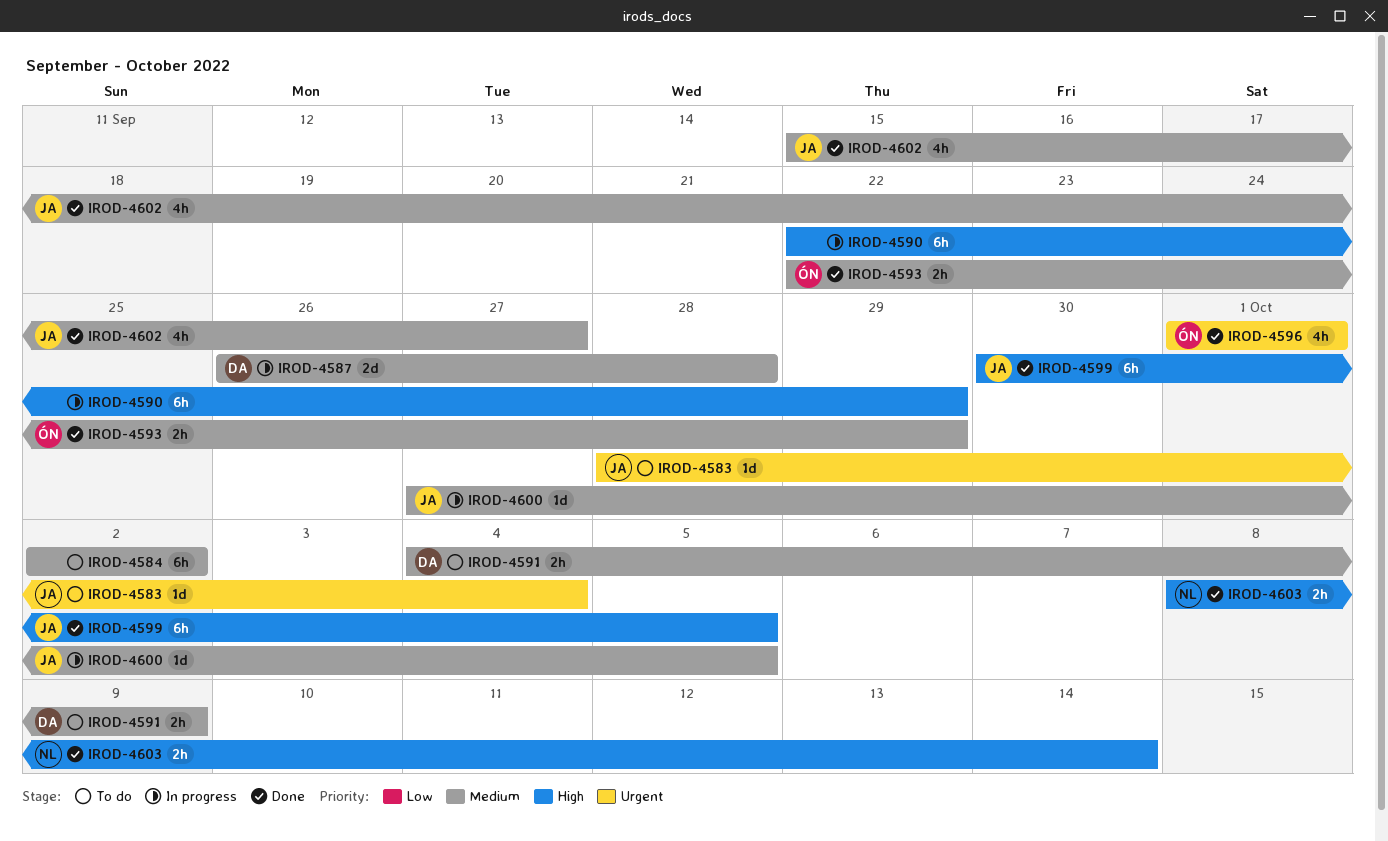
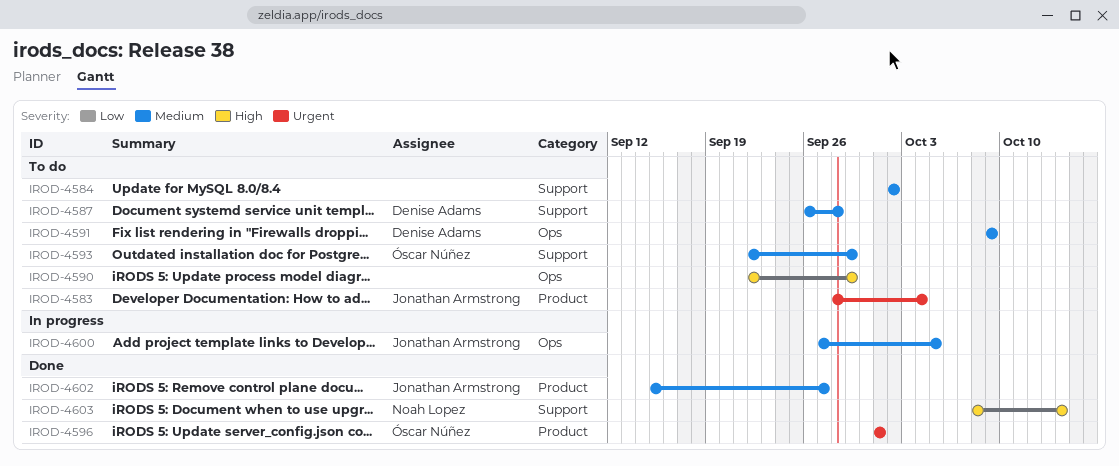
IROD-4587, status: In progress -> To do
IROD-4590, status: In progress -> To do
IROD-4591, start: Oct 4 -> Oct 9
IROD-4593, status: Done -> To do
IROD-4599: present -> none

